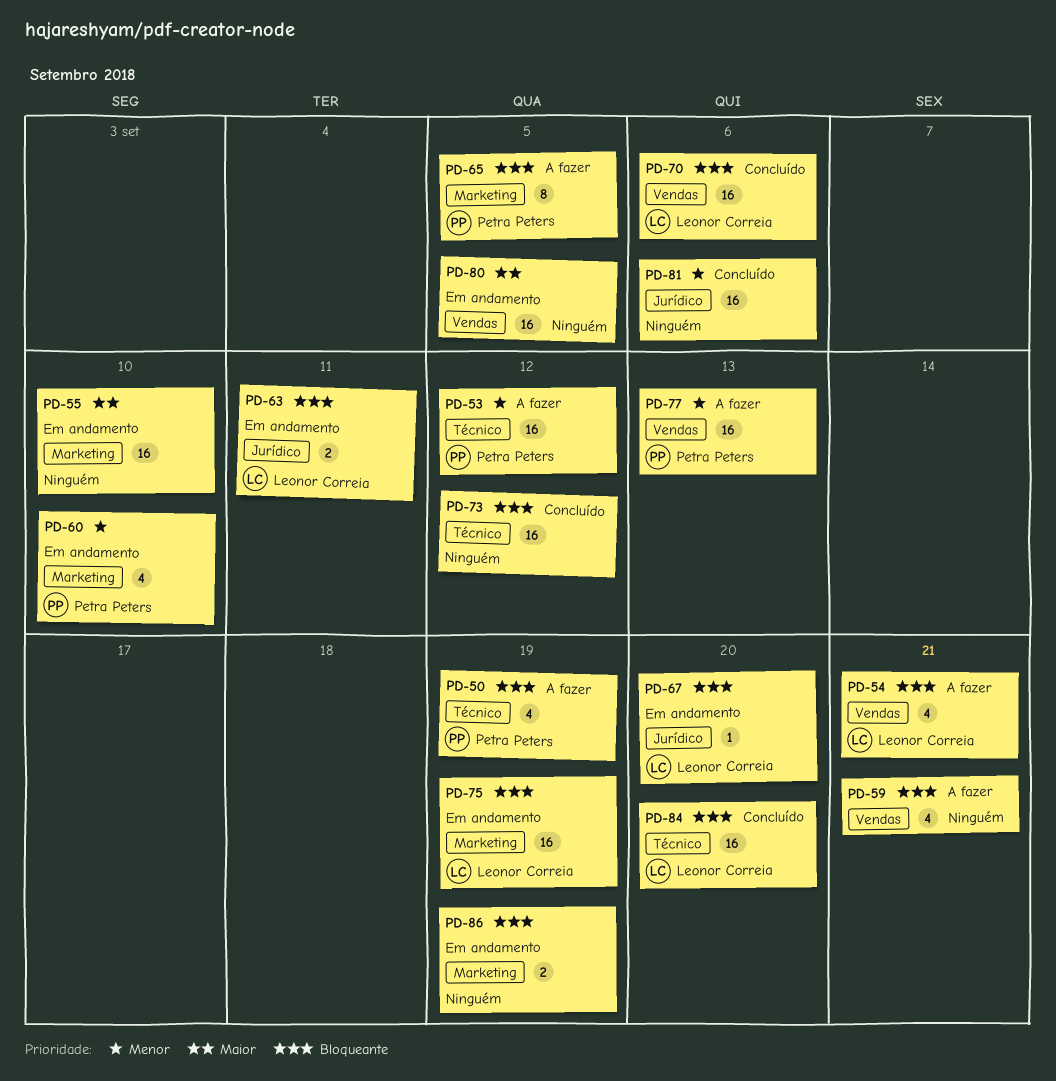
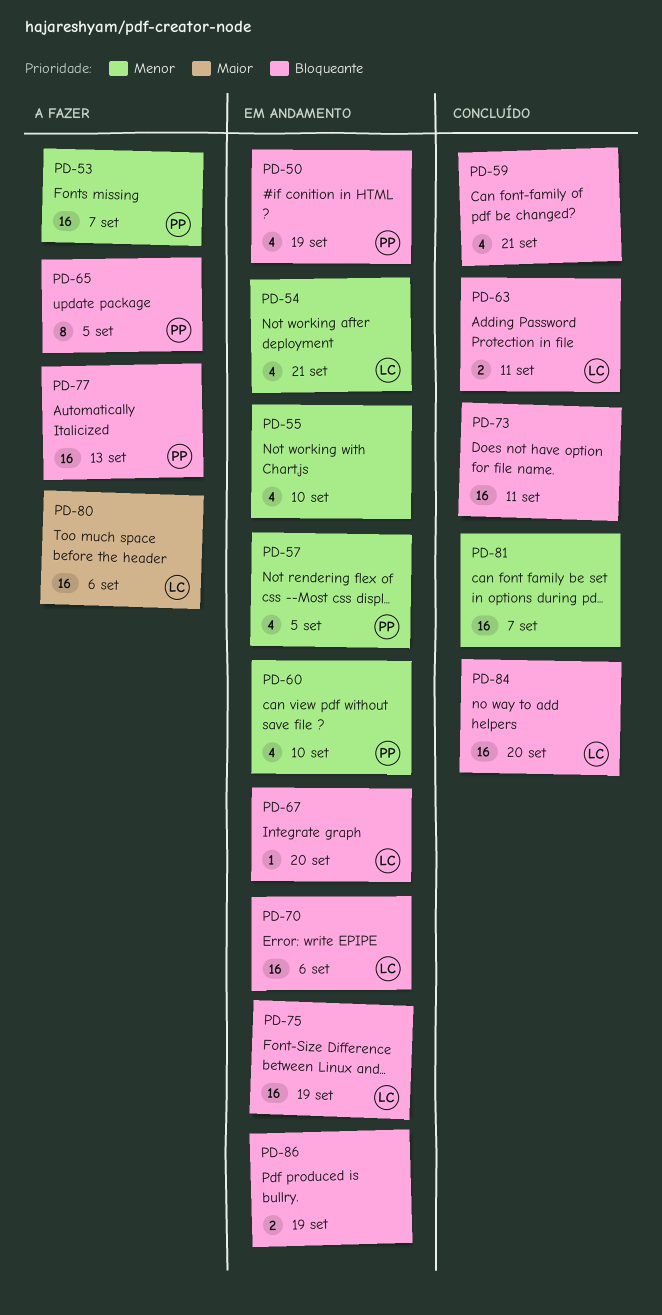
PD-50, status: A fazer -> Em andamento
PD-53, due: Sep 12 -> Sep 7
PD-54, status: A fazer -> Em andamento
PD-54, priority: Bloqueante -> Menor
PD-55, priority: Maior -> Menor
PD-55, estimate: 16 -> 4
PD-57: none -> present
PD-59, status: A fazer -> Concluído
PD-63, status: Em andamento -> Concluído
PD-70, status: Concluído -> Em andamento
PD-73, due: Sep 12 -> Sep 11
PD-77, priority: Menor -> Bloqueante
PD-80, status: Em andamento -> A fazer
PD-80, owner: none -> Leonor Correia
PD-80, due: Sep 5 -> Sep 6
PD-81, due: Sep 6 -> Sep 7

